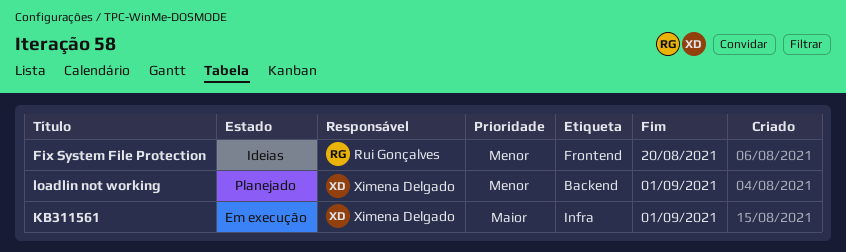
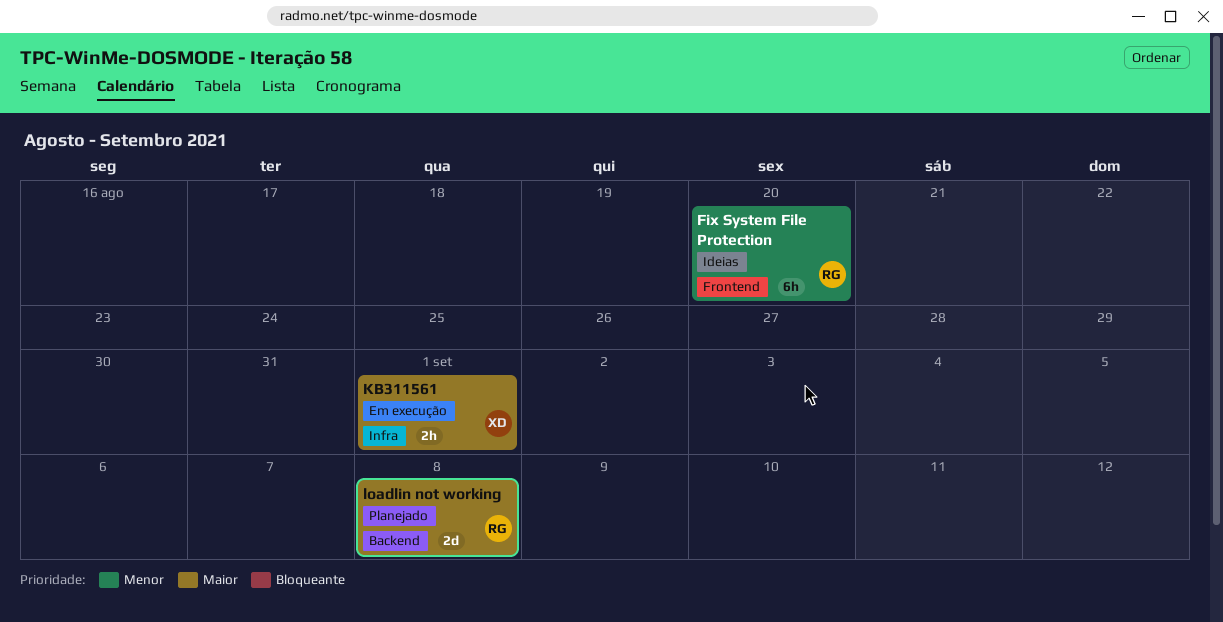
loadlin not working, owner: Ximena Delgado -> Rui Gonçalves
loadlin not working, priority: Menor -> Maior
loadlin not working, due: Sep 1 -> Sep 8

